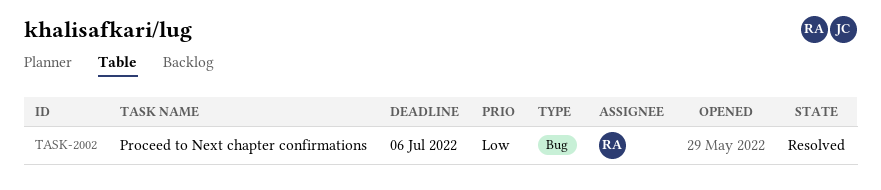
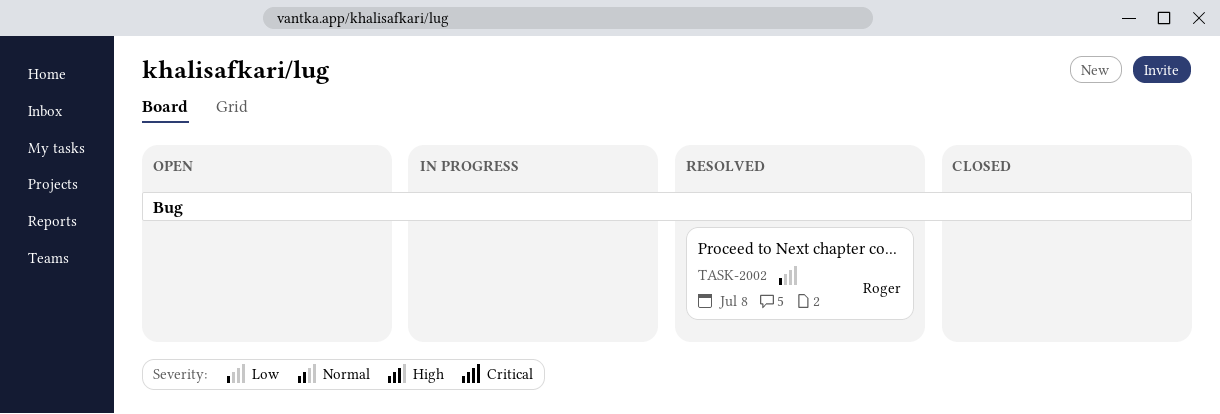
TASK-2002, due: Jul 6 -> Jul 8

